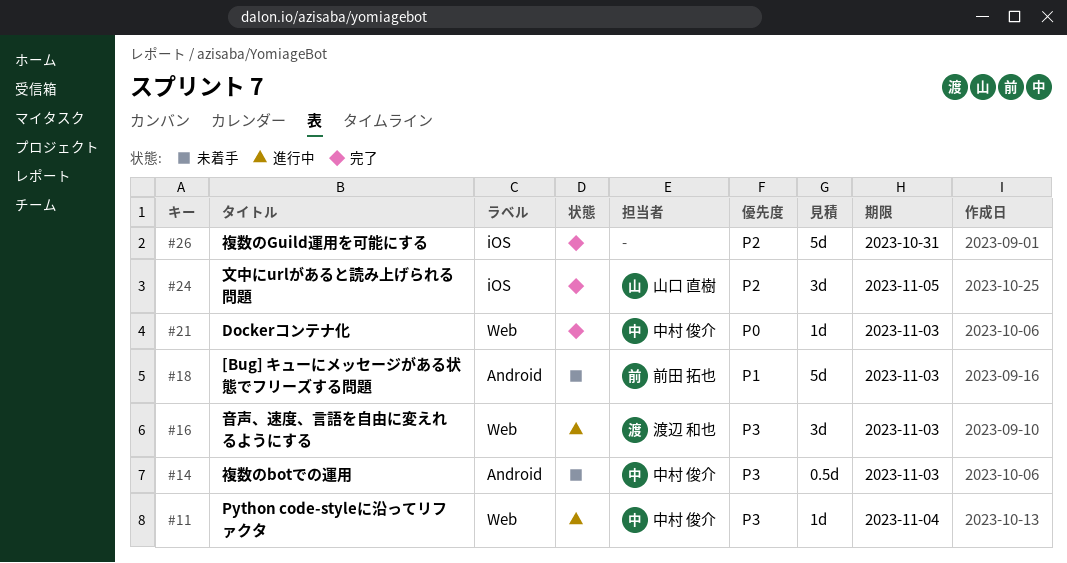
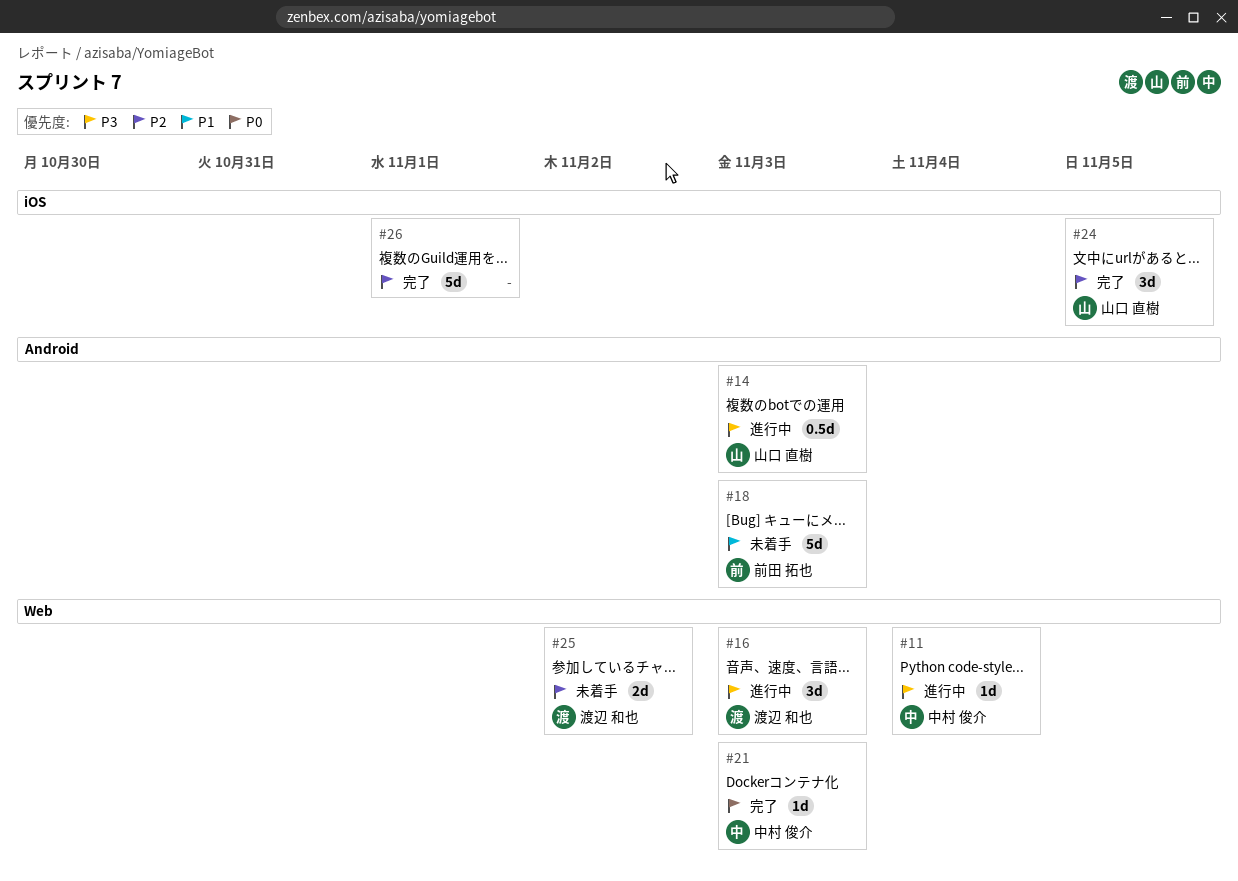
#14, status: 未着手 -> 進行中
#14, owner: 中村 俊介 -> 山口 直樹
#25: none -> present
#26, due: Oct 31 -> Nov 1

